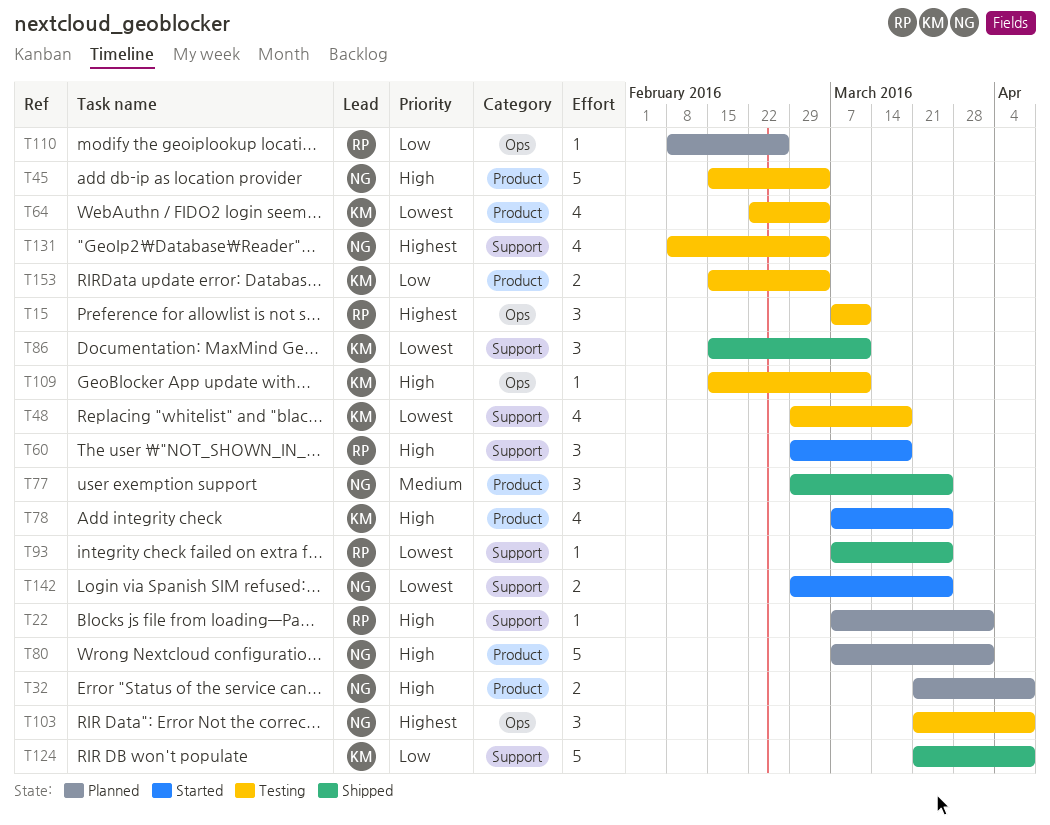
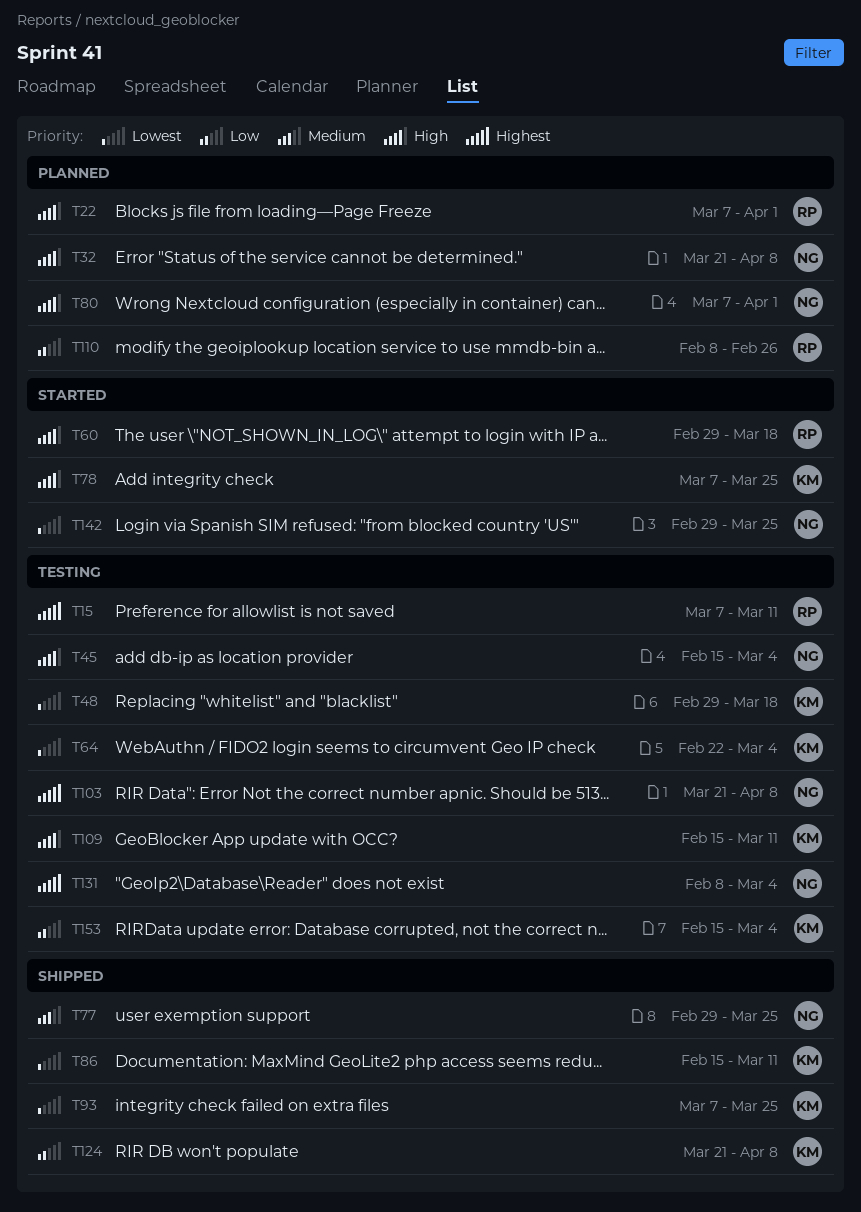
T93, owner: RP -> KM

